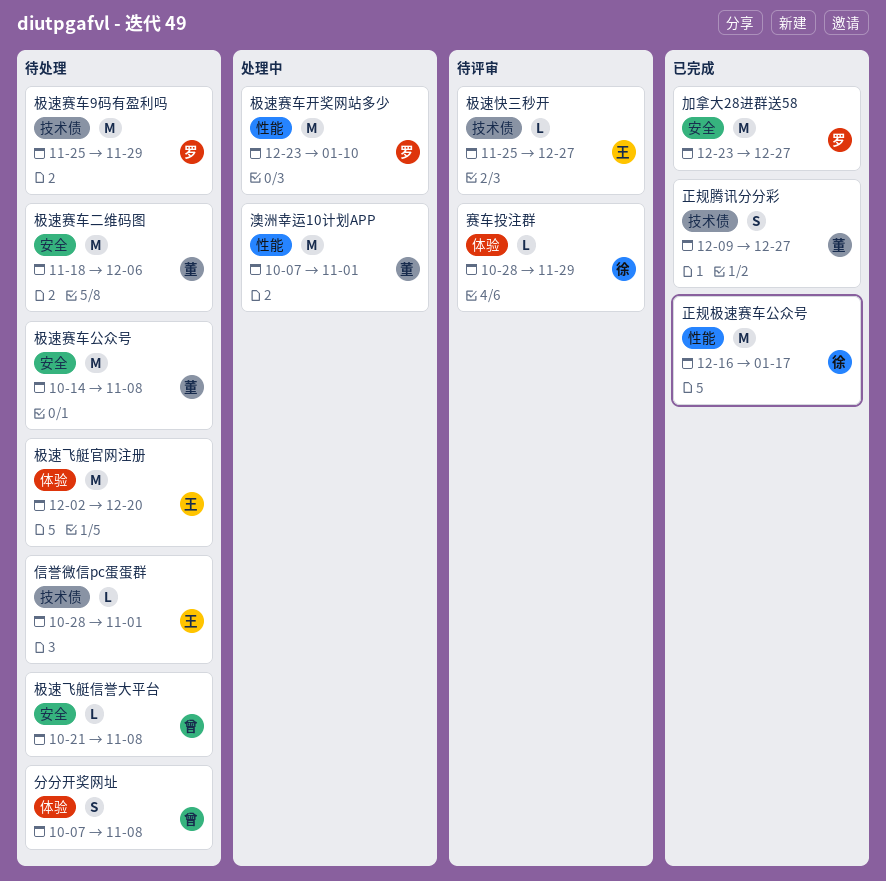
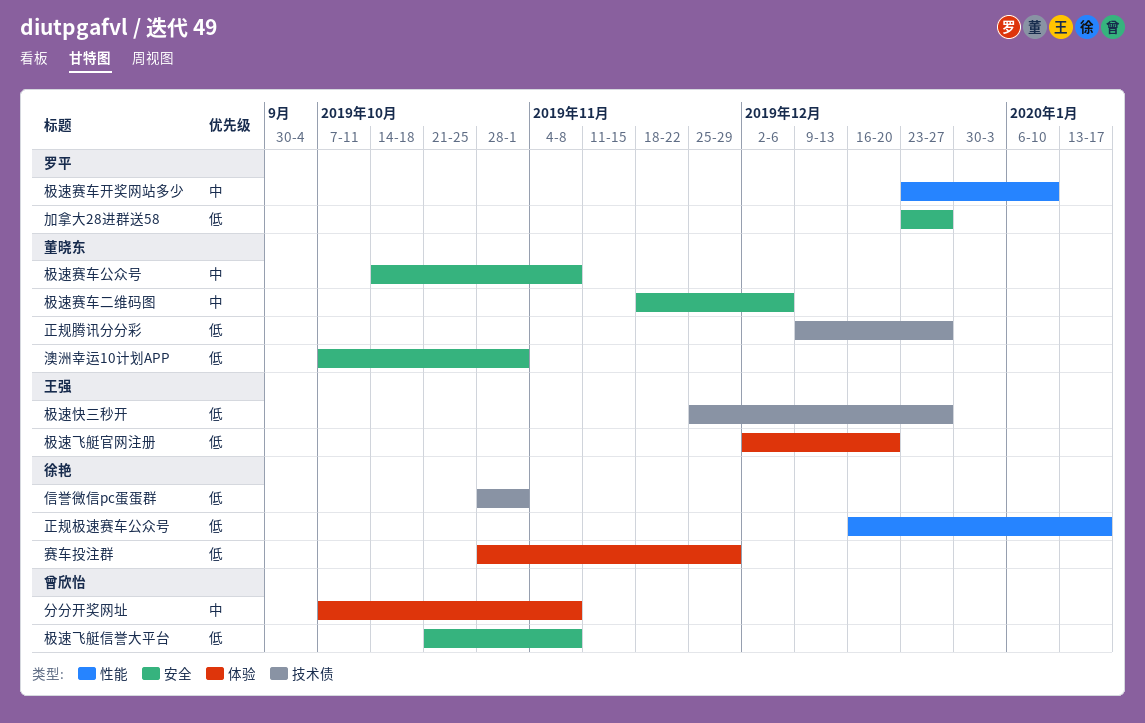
信誉微信pc蛋蛋群, owner: 王强 -> 徐艳
极速赛车9码有盈利吗: present -> none
澳洲幸运10计划APP, label: 性能 -> 安全

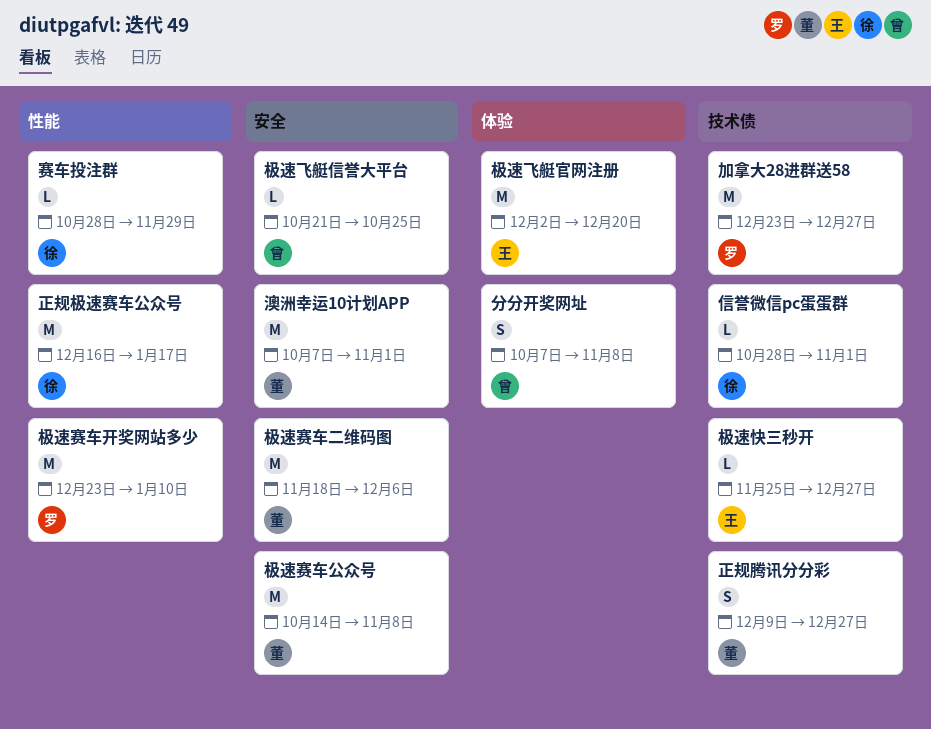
加拿大28进群送58, label: 安全 -> 技术债
极速飞艇信誉大平台, due: Nov 8 -> Oct 25
赛车投注群, label: 体验 -> 性能

